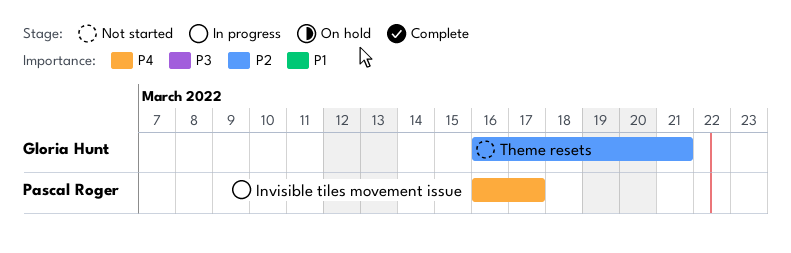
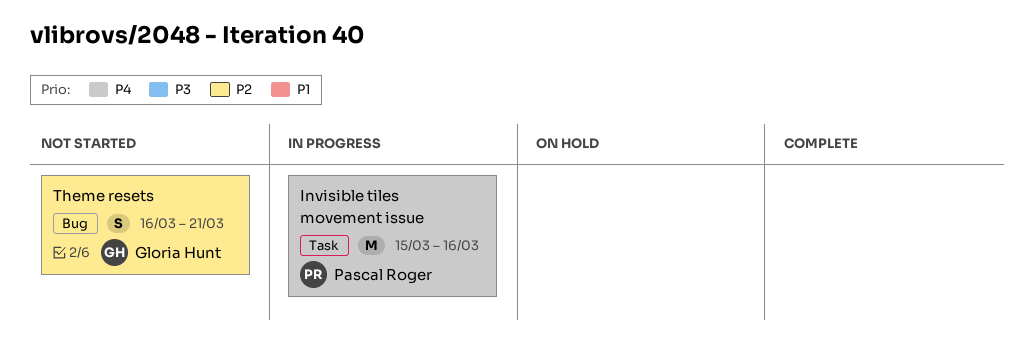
Invisible tiles movement issue, start: Mar 16 -> Mar 15
Invisible tiles movement issue, due: Mar 17 -> Mar 16

